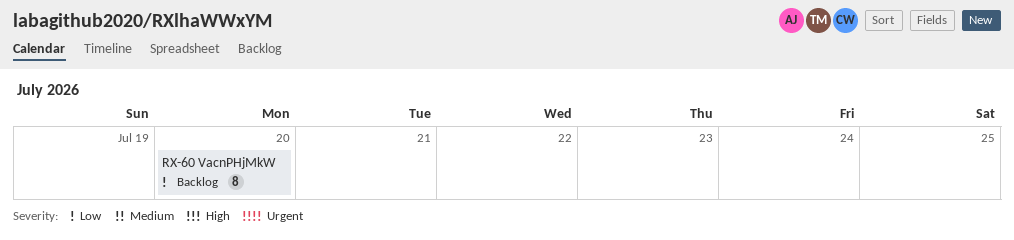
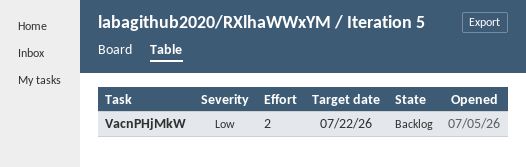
VacnPHjMkW, estimate: 8 -> 2
VacnPHjMkW, due: Jul 20 -> Jul 22

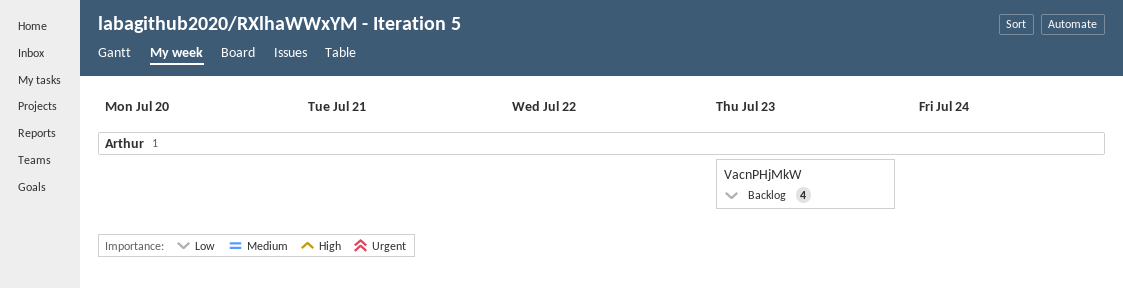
VacnPHjMkW, estimate: 2 -> 4
VacnPHjMkW, due: Jul 22 -> Jul 23

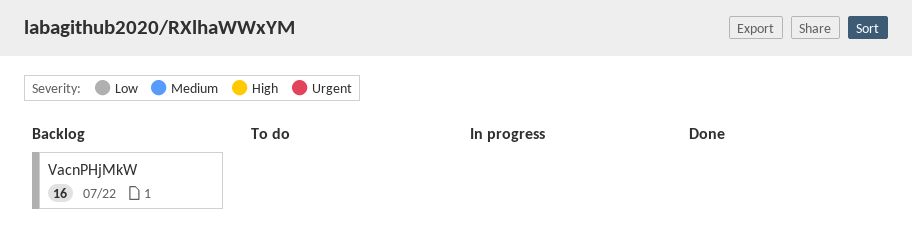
VacnPHjMkW, estimate: 4 -> 16
VacnPHjMkW, due: Jul 23 -> Jul 22

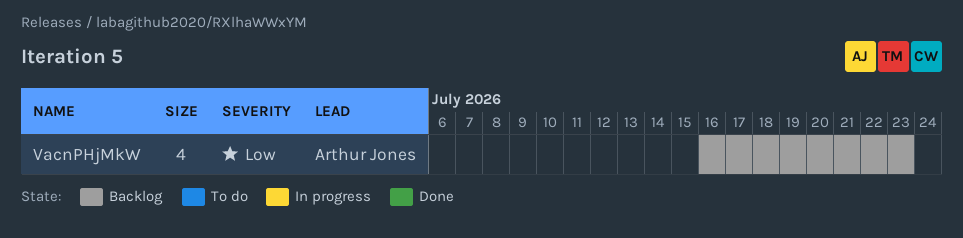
VacnPHjMkW, estimate: 16 -> 4
VacnPHjMkW, due: Jul 22 -> Jul 23

